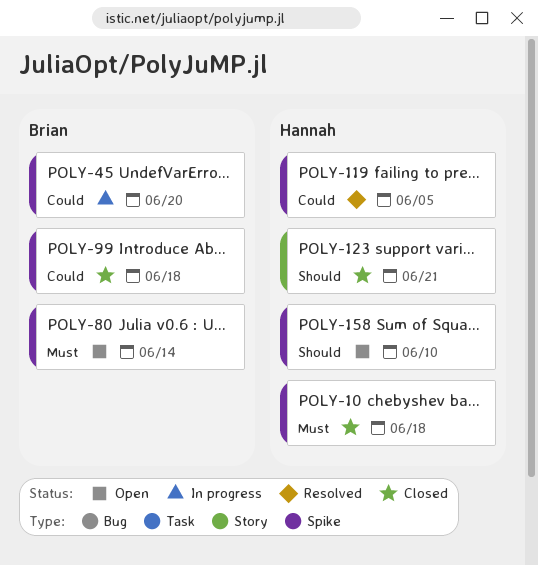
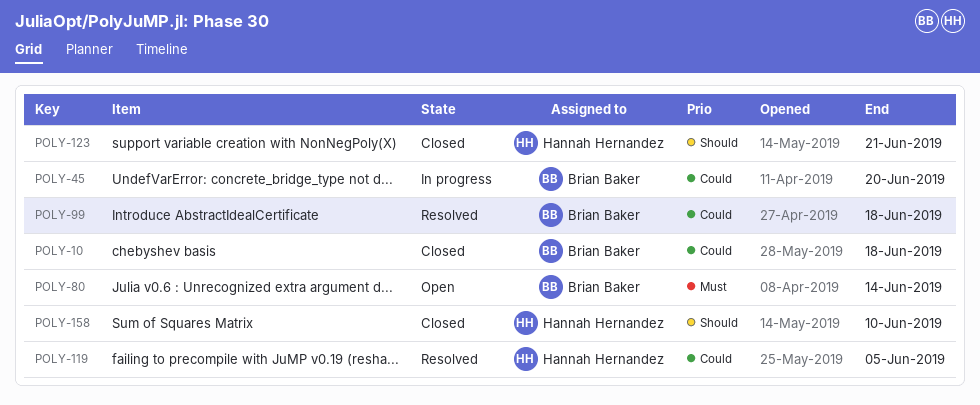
POLY-10, owner: Hannah Hernandez -> Brian Baker
POLY-10, priority: Must -> Could
POLY-99, status: Closed -> Resolved
POLY-158, status: Open -> Closed

